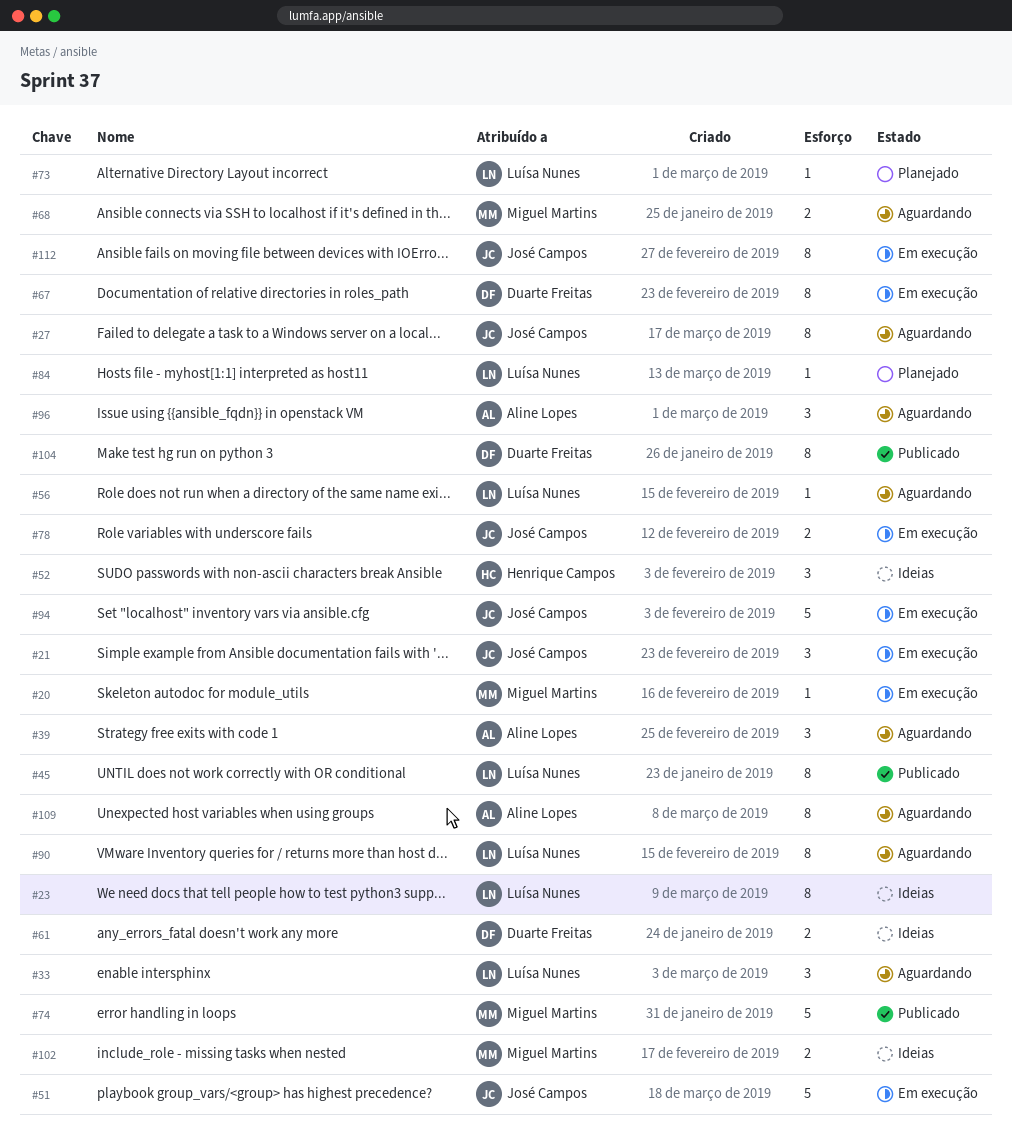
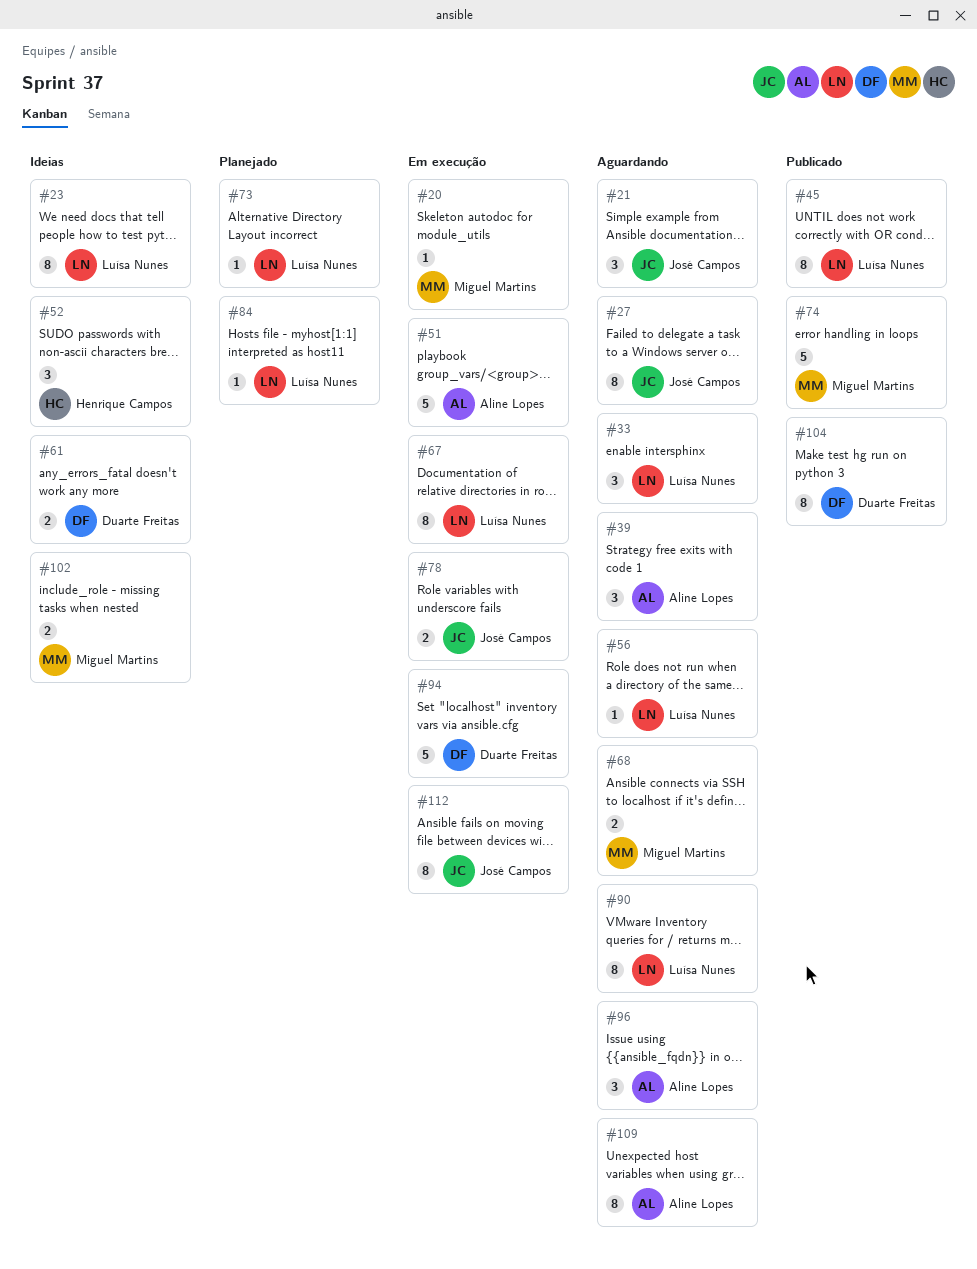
#21, status: Em execução -> Aguardando
#51, owner: José Campos -> Aline Lopes
#67, owner: Duarte Freitas -> Luísa Nunes
#94, owner: José Campos -> Duarte Freitas

